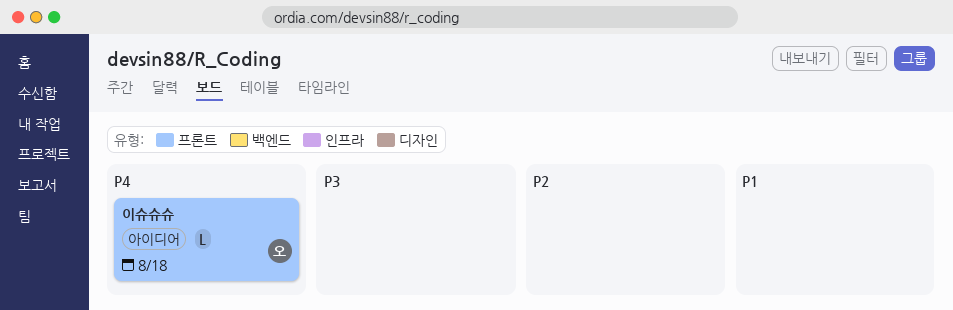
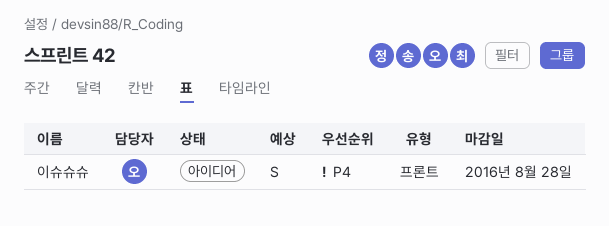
이슈슈슈, estimate: L -> S
이슈슈슈, due: Aug 18 -> Aug 28

